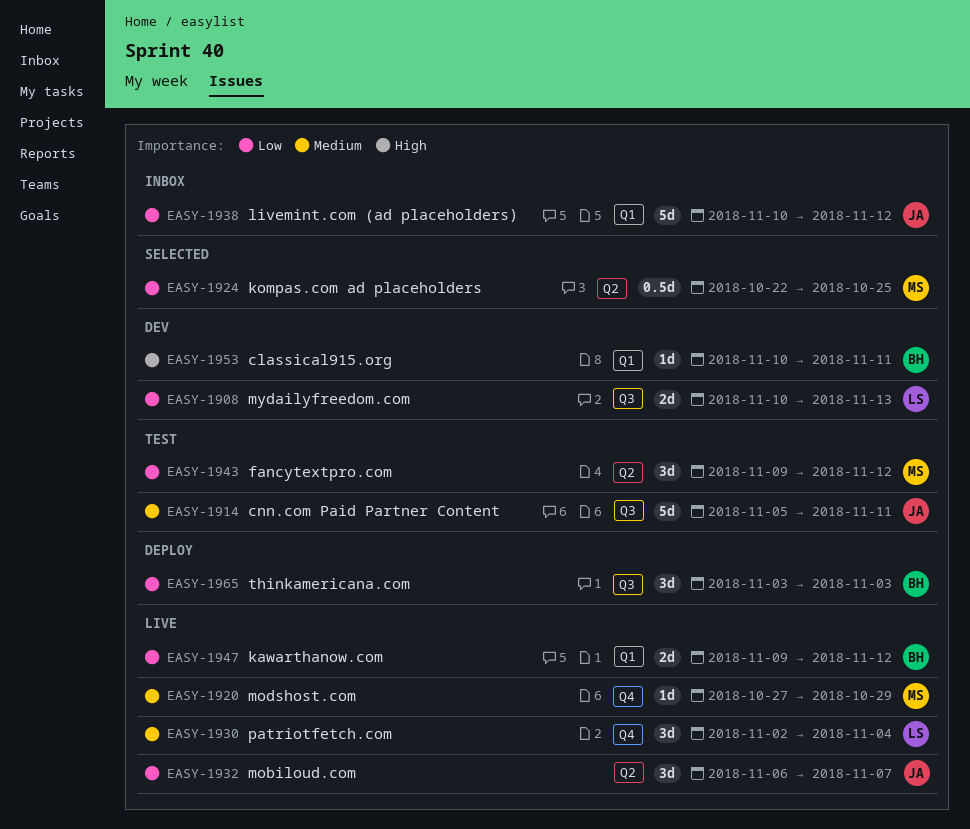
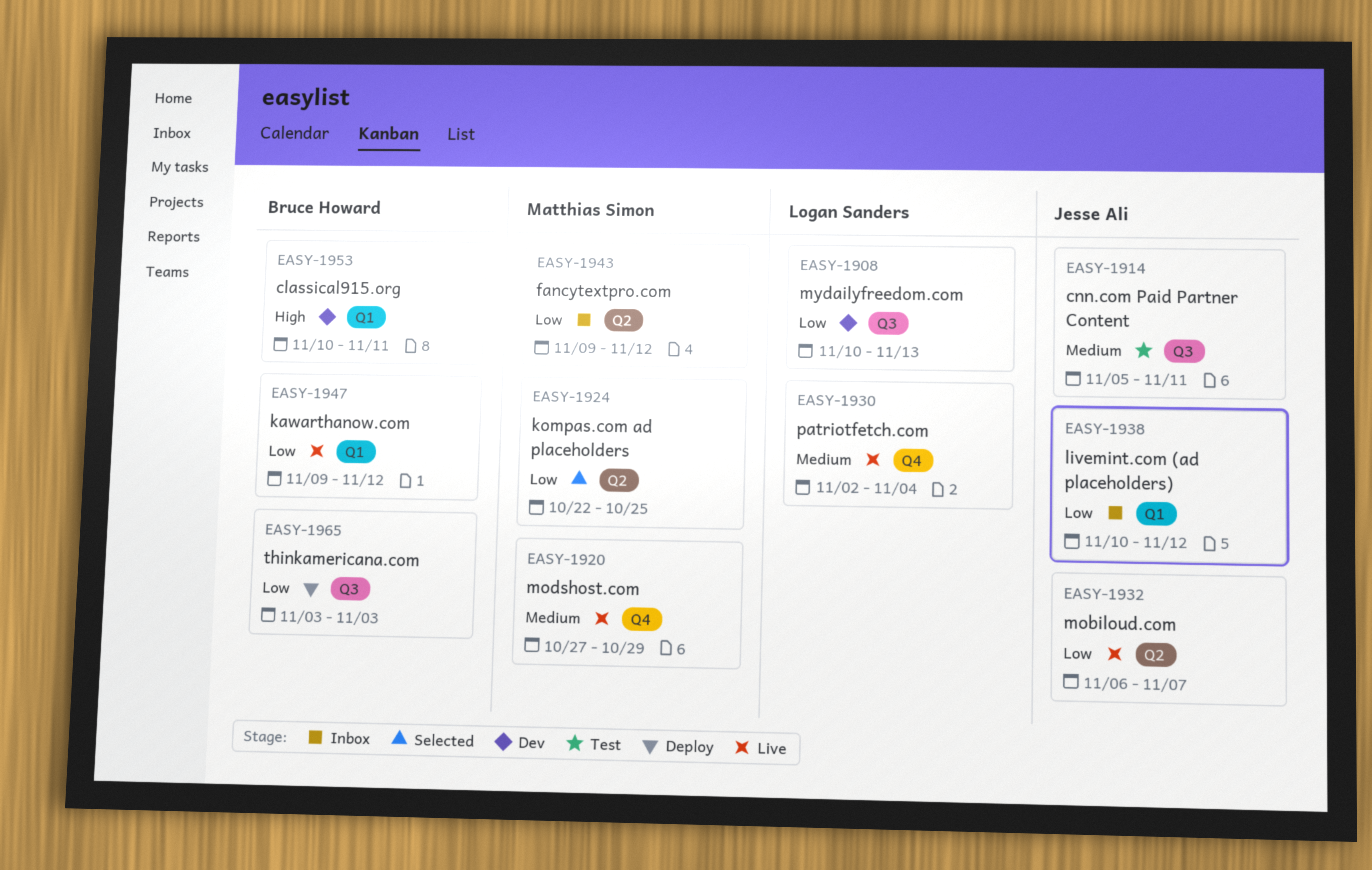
EASY-1943, status: Test -> Inbox

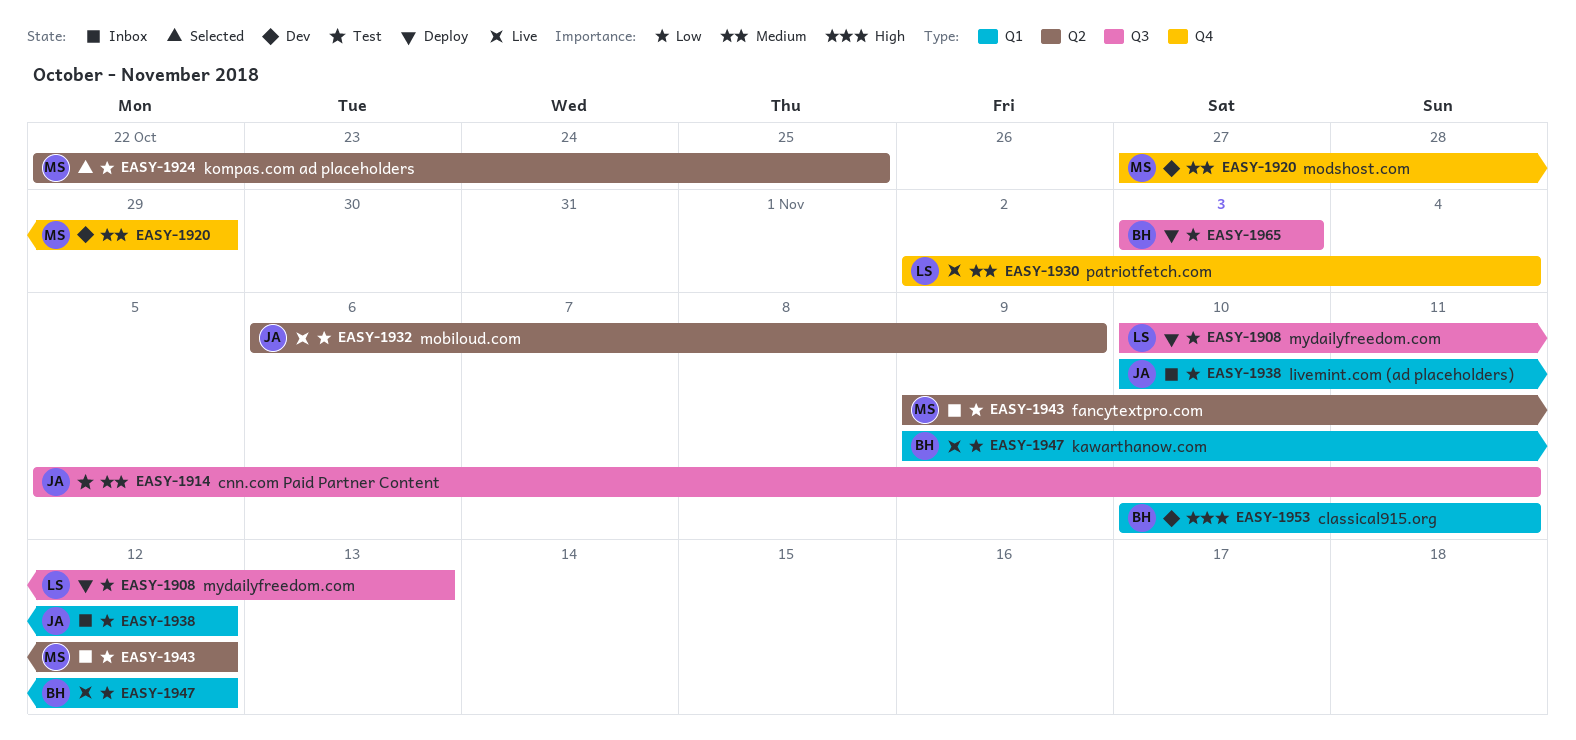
EASY-1908, status: Dev -> Deploy
EASY-1920, status: Live -> Dev
EASY-1932, due: Nov 7 -> Nov 9

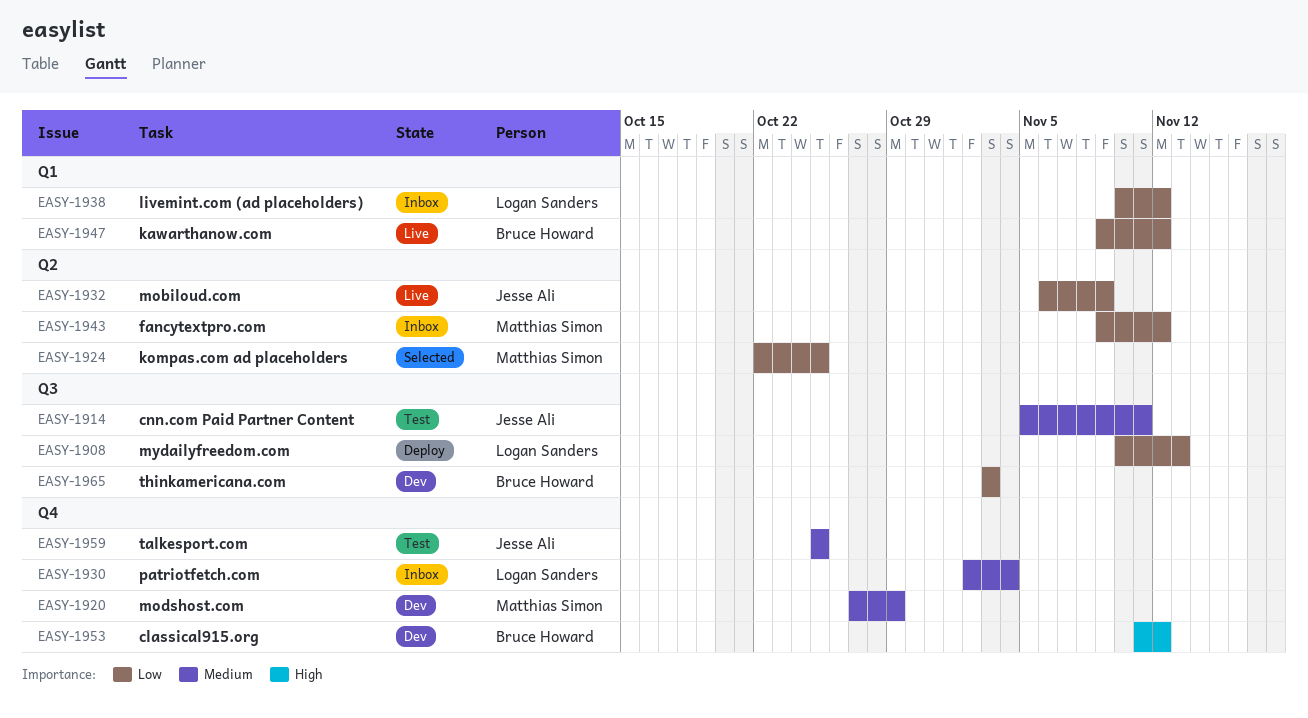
EASY-1930, status: Live -> Inbox
EASY-1938, owner: Jesse Ali -> Logan Sanders
EASY-1953, label: Q1 -> Q4
EASY-1953, start: Nov 10 -> Nov 11
EASY-1953, due: Nov 11 -> Nov 12
EASY-1959: none -> present
EASY-1965, status: Deploy -> Dev

